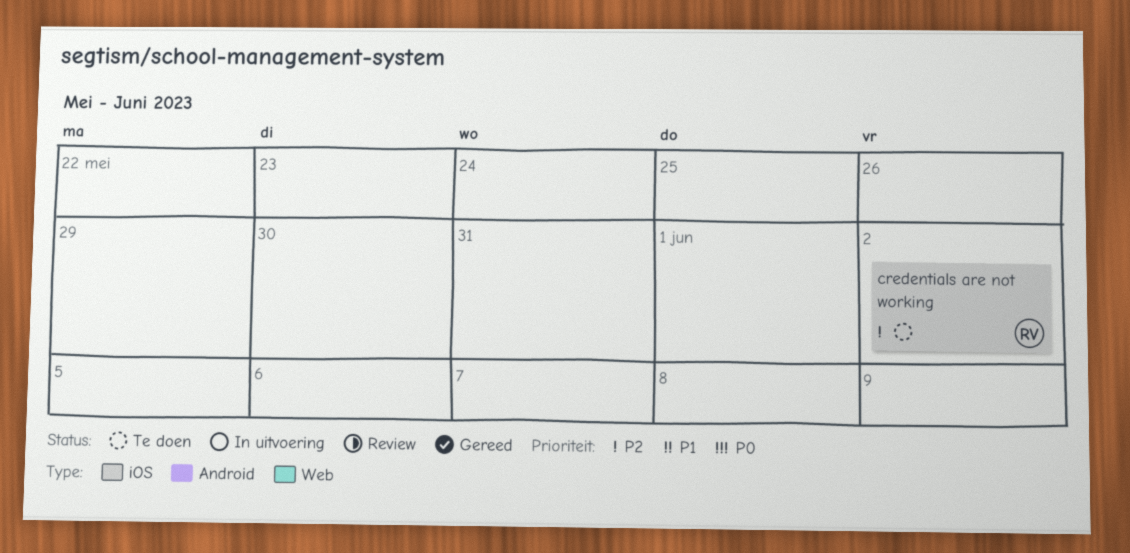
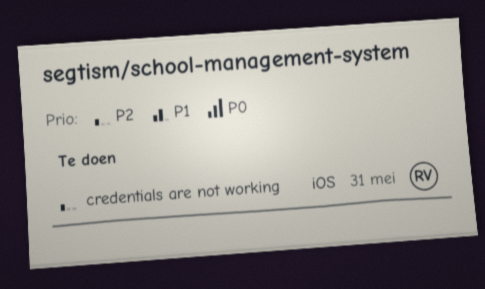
credentials are not working, due: Jun 2 -> May 31

